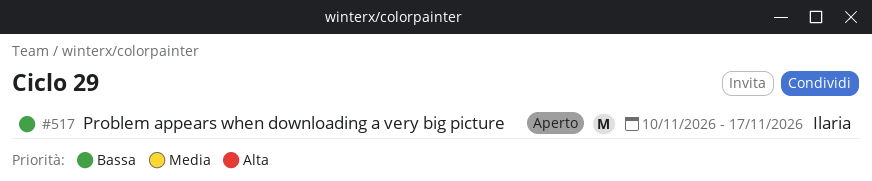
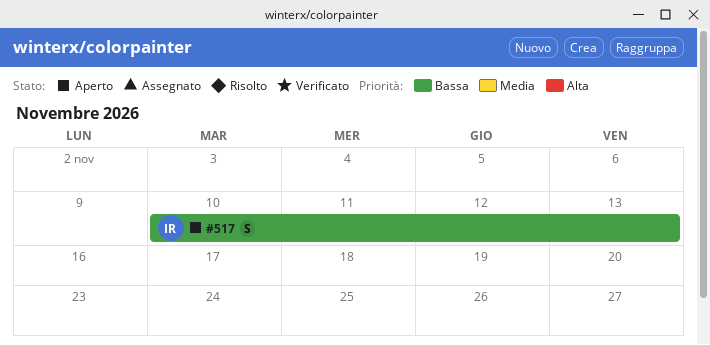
#517, estimate: M -> S
#517, due: Nov 17 -> Nov 13

